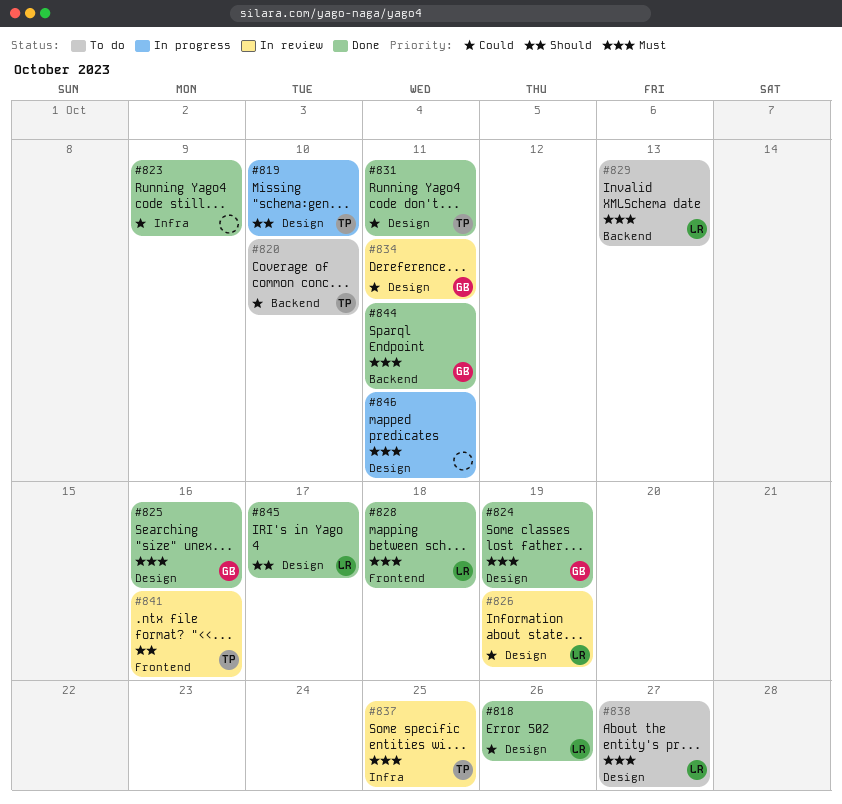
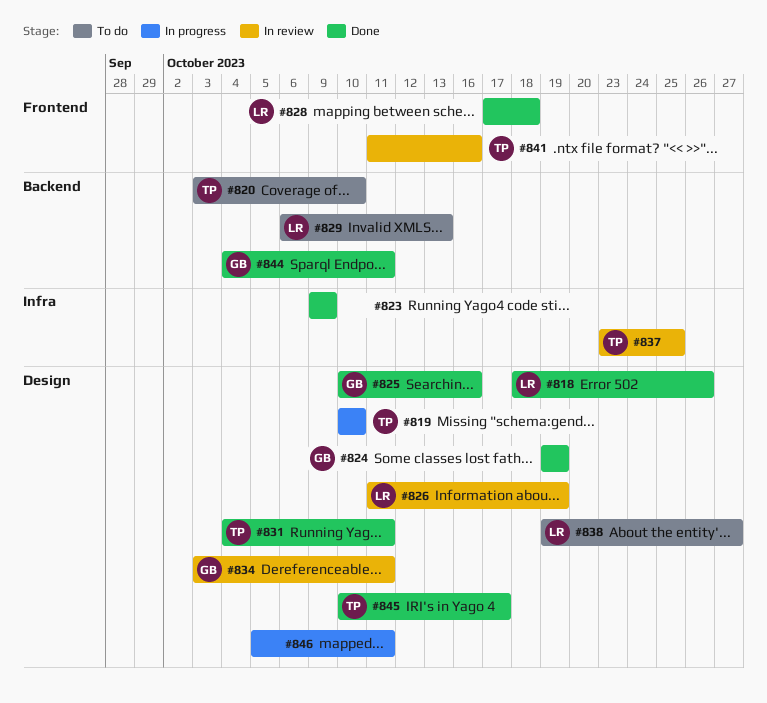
#845, owner: LR -> TP

